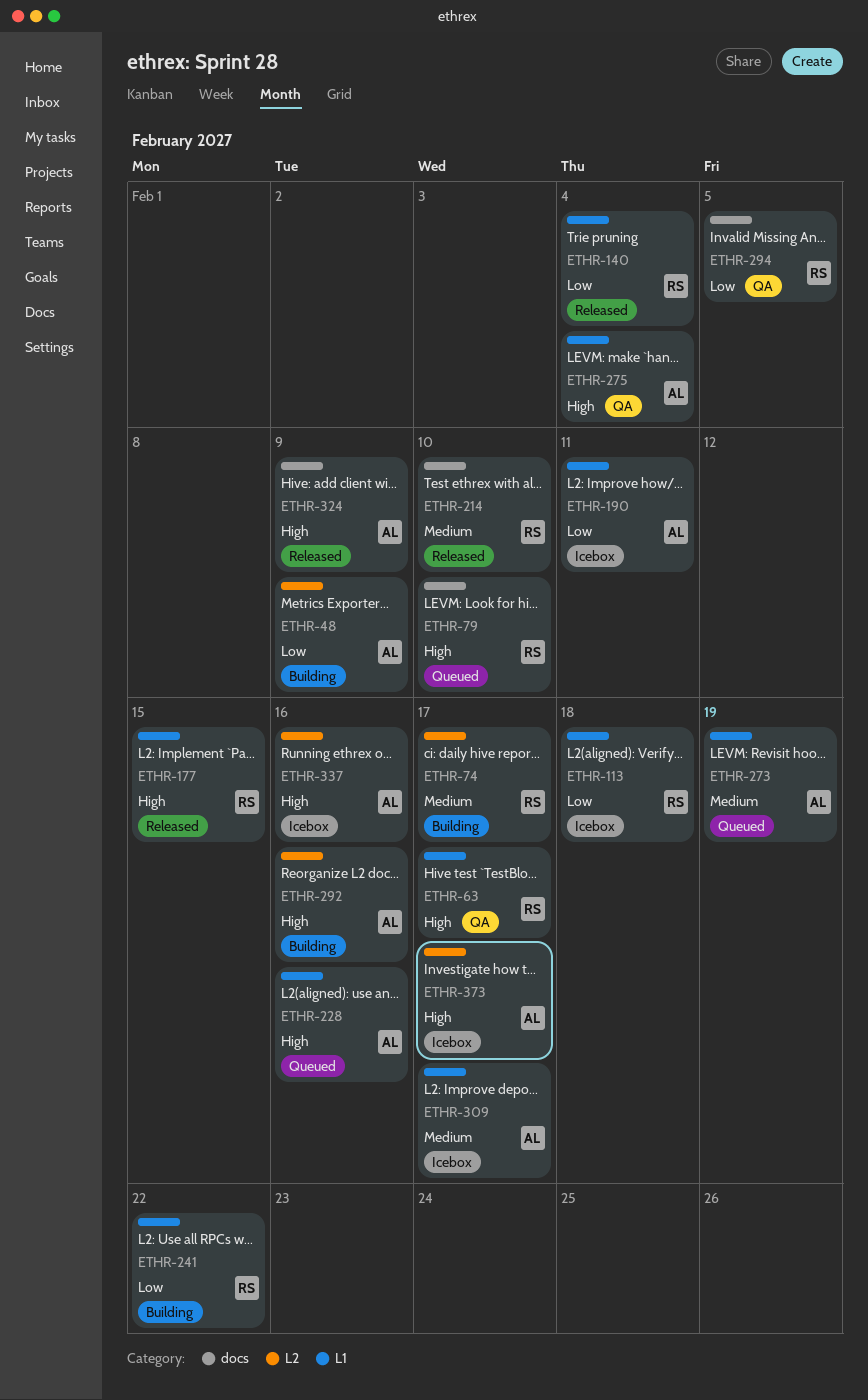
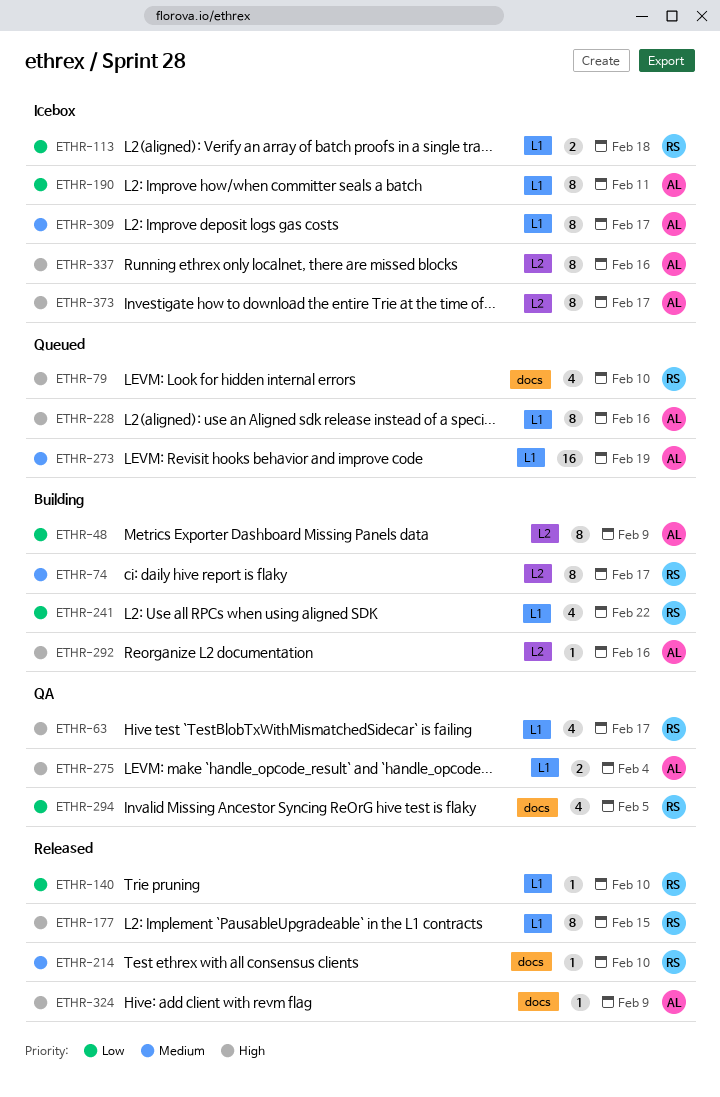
ETHR-140, due: Feb 4 -> Feb 10

